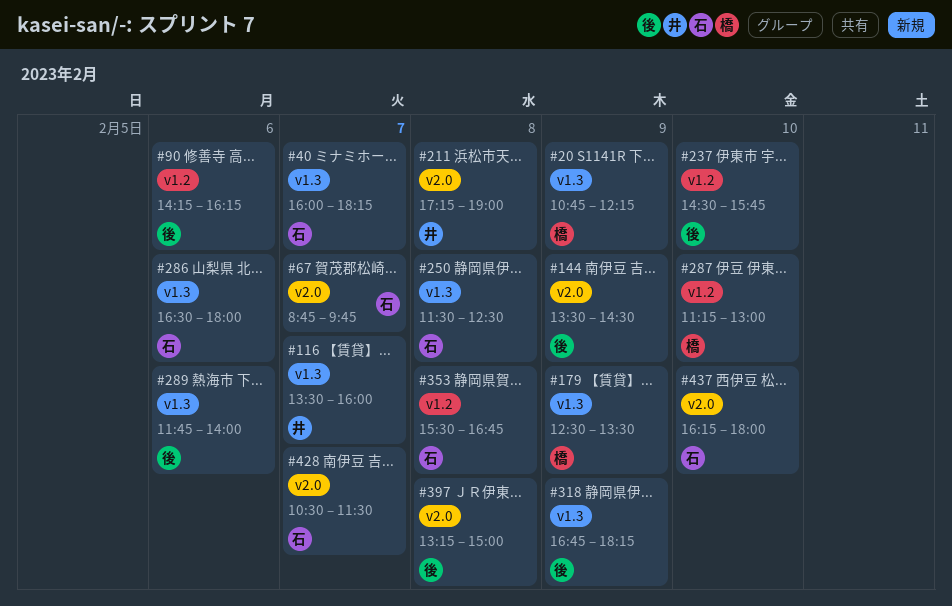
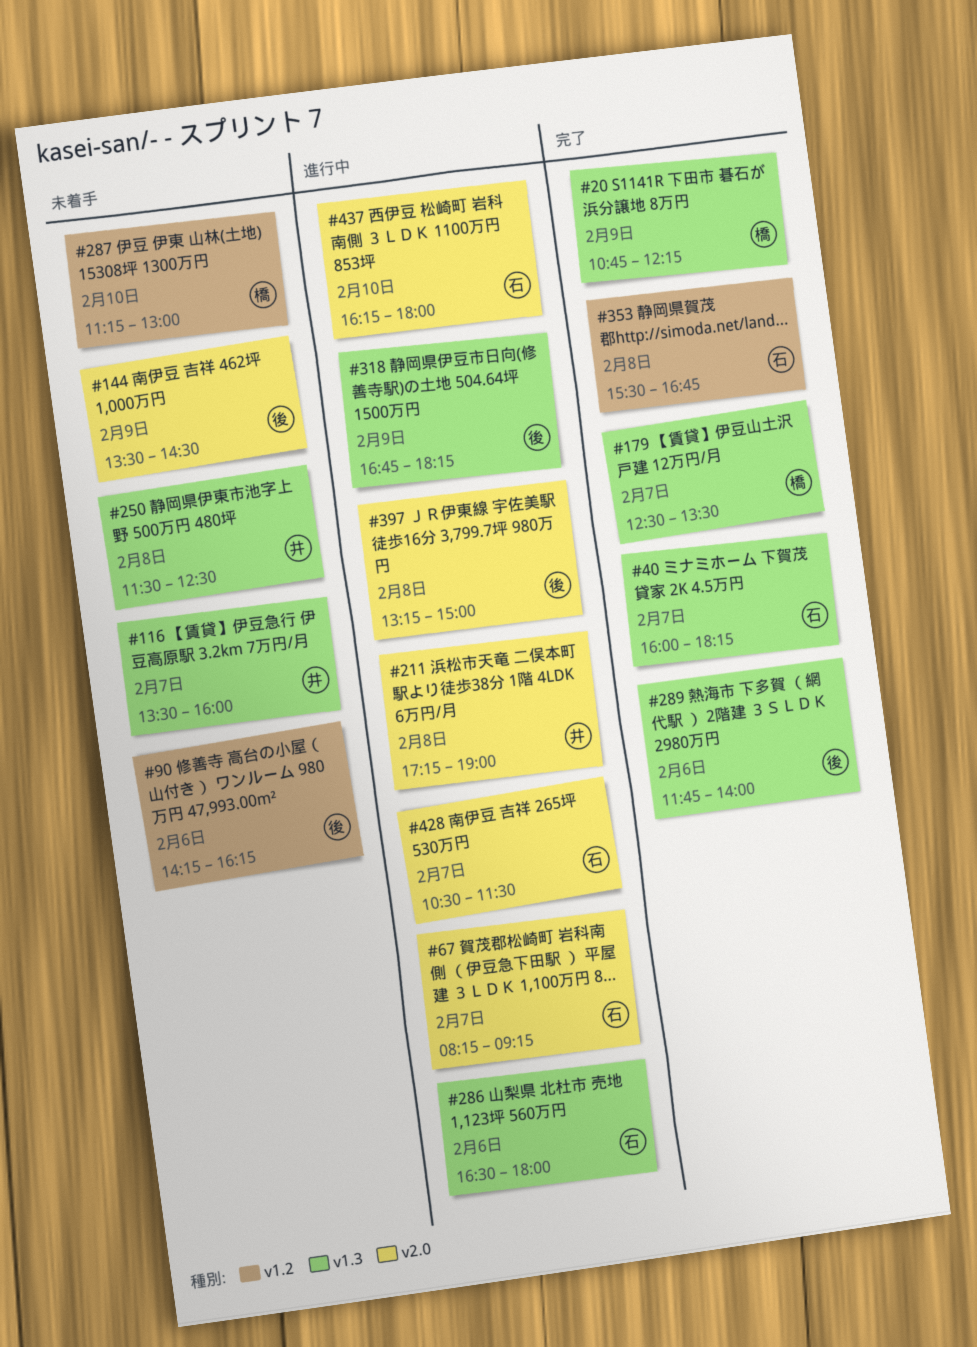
#67, begins: 08:45 -> 08:15
#67, ends: 09:45 -> 09:15
#179, day: Feb 9 -> Feb 7
#237: present -> none
#250, owner: 石 -> 井

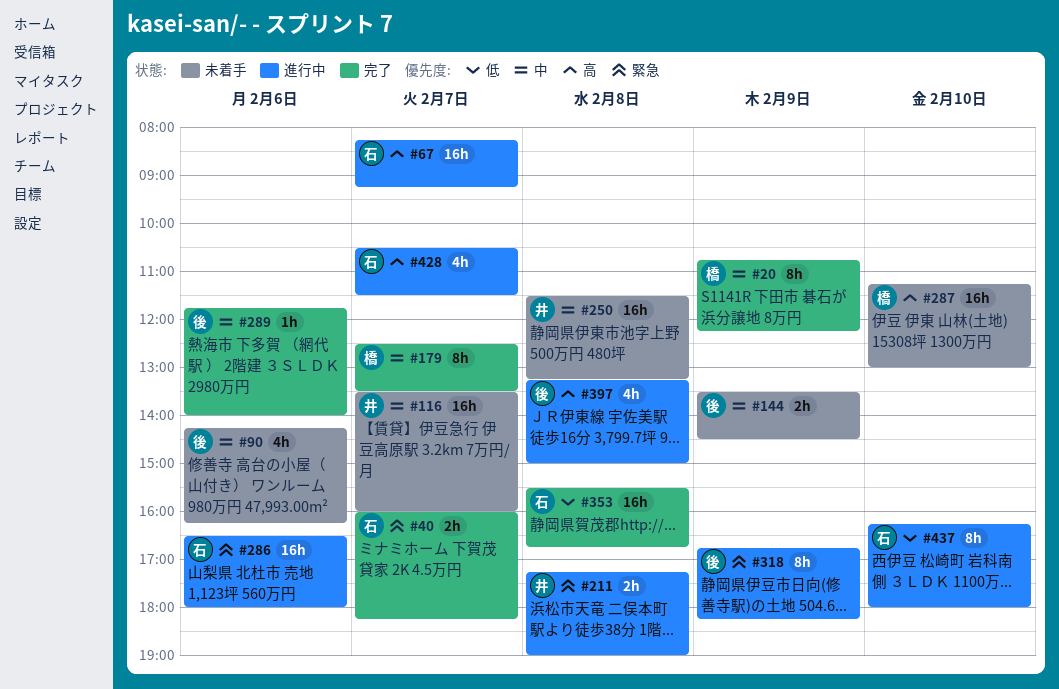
#250, ends: 12:30 -> 13:15

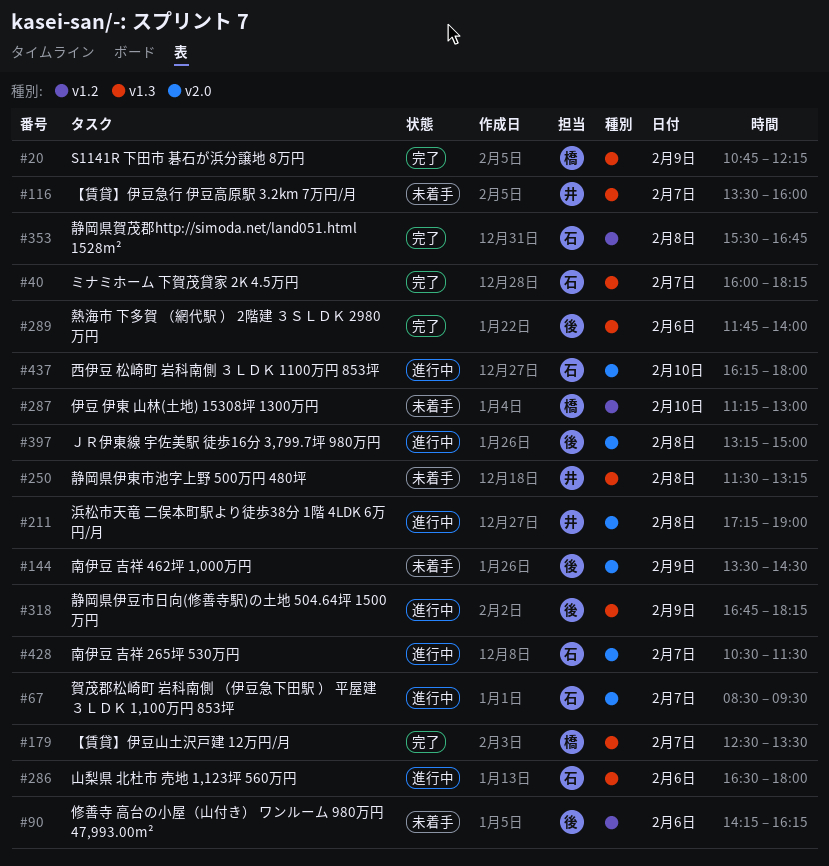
#67, begins: 08:15 -> 08:30
#67, ends: 09:15 -> 09:30

